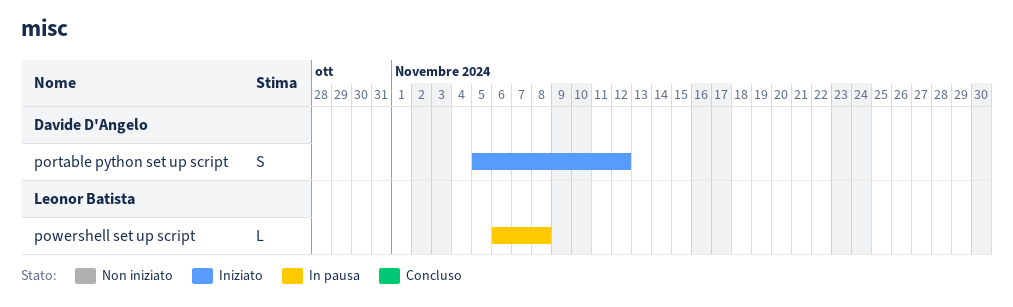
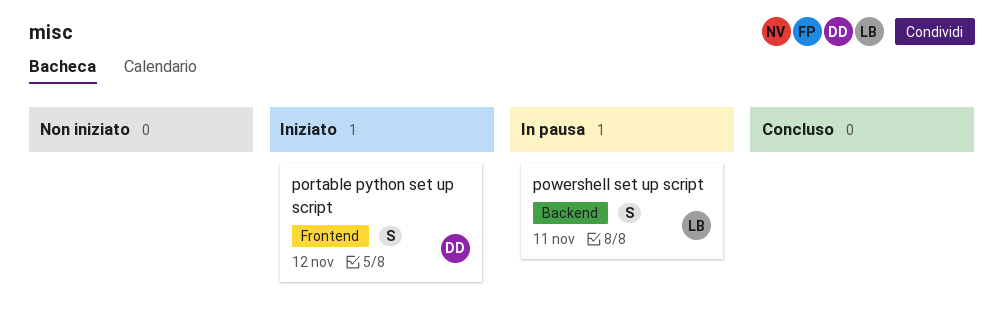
powershell set up script, estimate: L -> S
powershell set up script, due: Nov 8 -> Nov 11

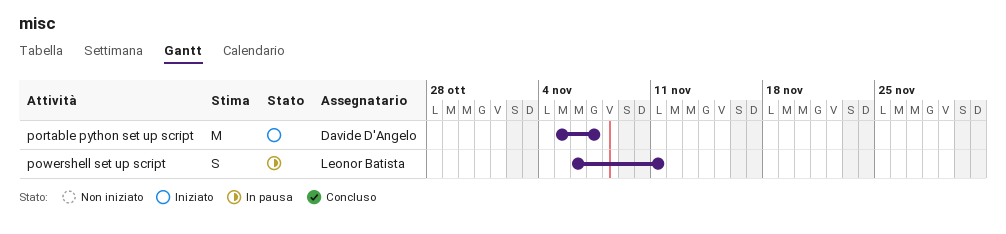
portable python set up script, estimate: S -> M
portable python set up script, due: Nov 12 -> Nov 7

